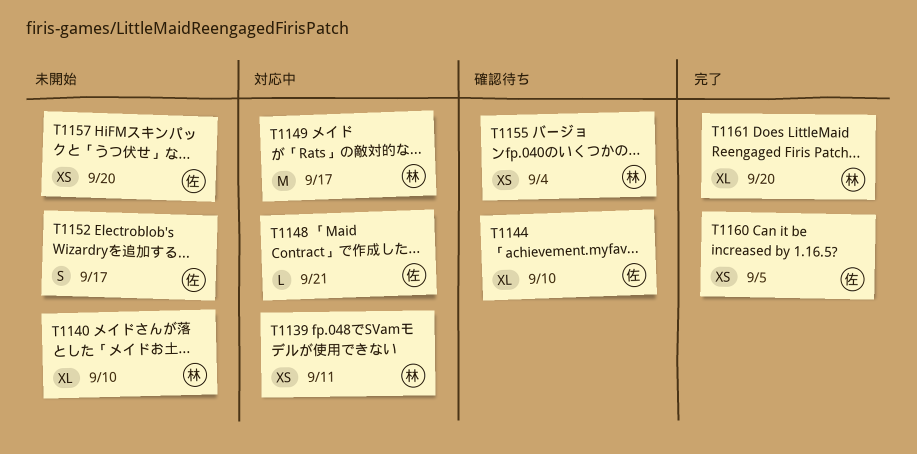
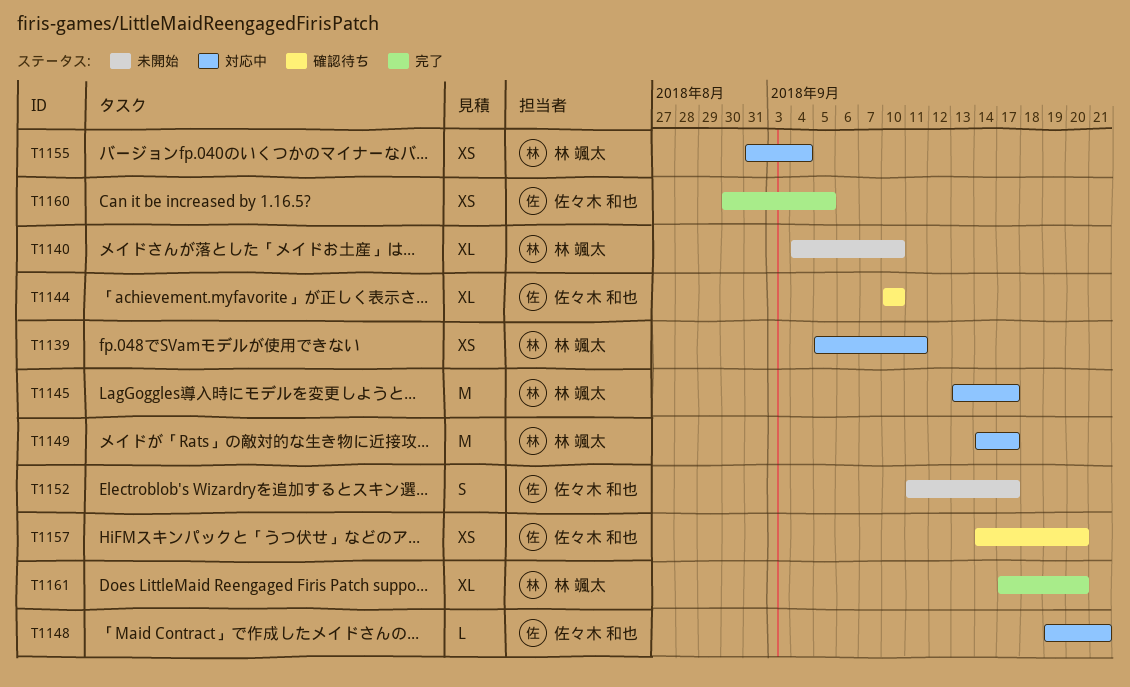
T1145: none -> present
T1155, status: 確認待ち -> 対応中
T1157, status: 未開始 -> 確認待ち

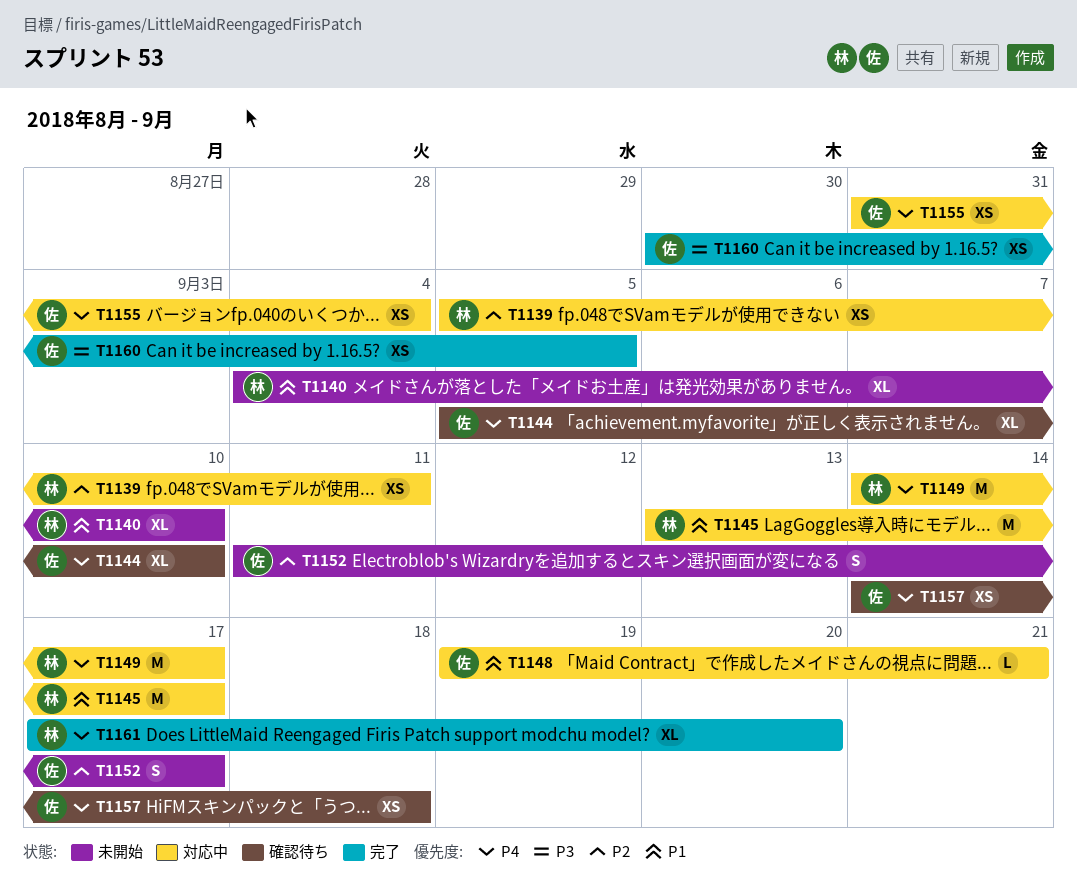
T1144, start: Sep 10 -> Sep 5
T1155, owner: 林 颯太 -> 佐々木 和也
T1157, due: Sep 20 -> Sep 18

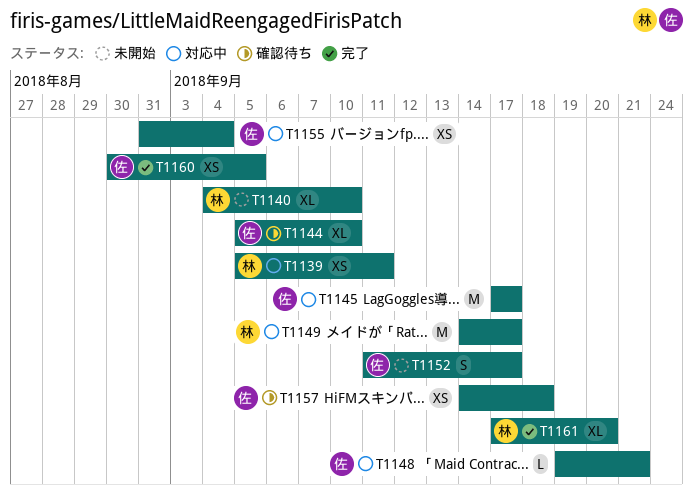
T1145, owner: 林 -> 佐
T1145, start: Sep 13 -> Sep 17

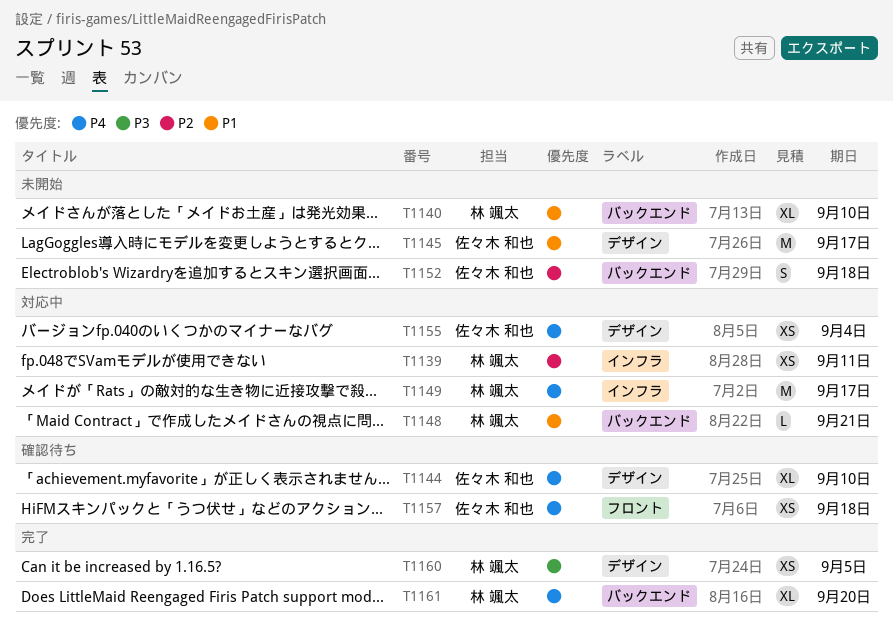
T1145, status: 対応中 -> 未開始
T1148, owner: 佐々木 和也 -> 林 颯太
T1152, due: Sep 17 -> Sep 18
T1160, owner: 佐々木 和也 -> 林 颯太

